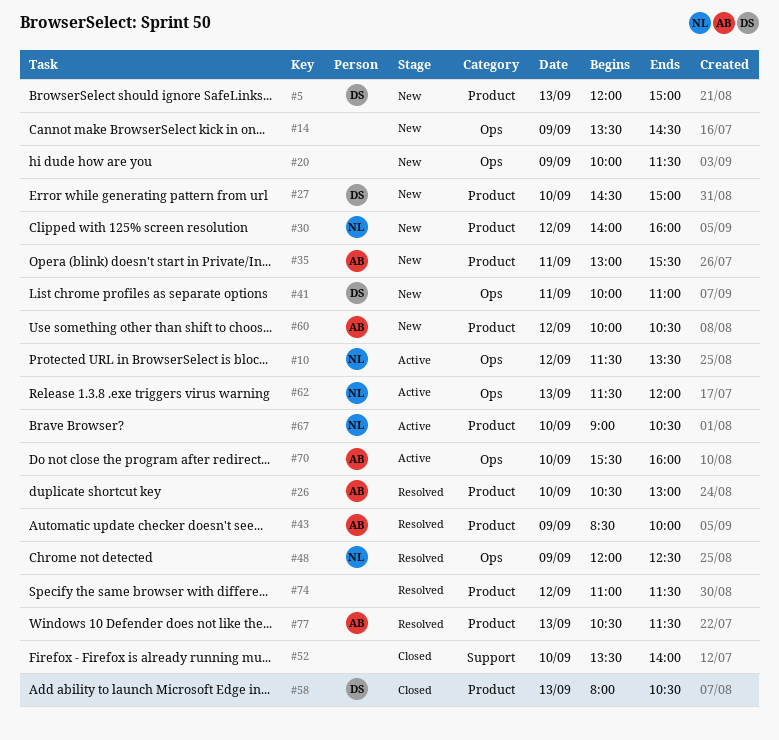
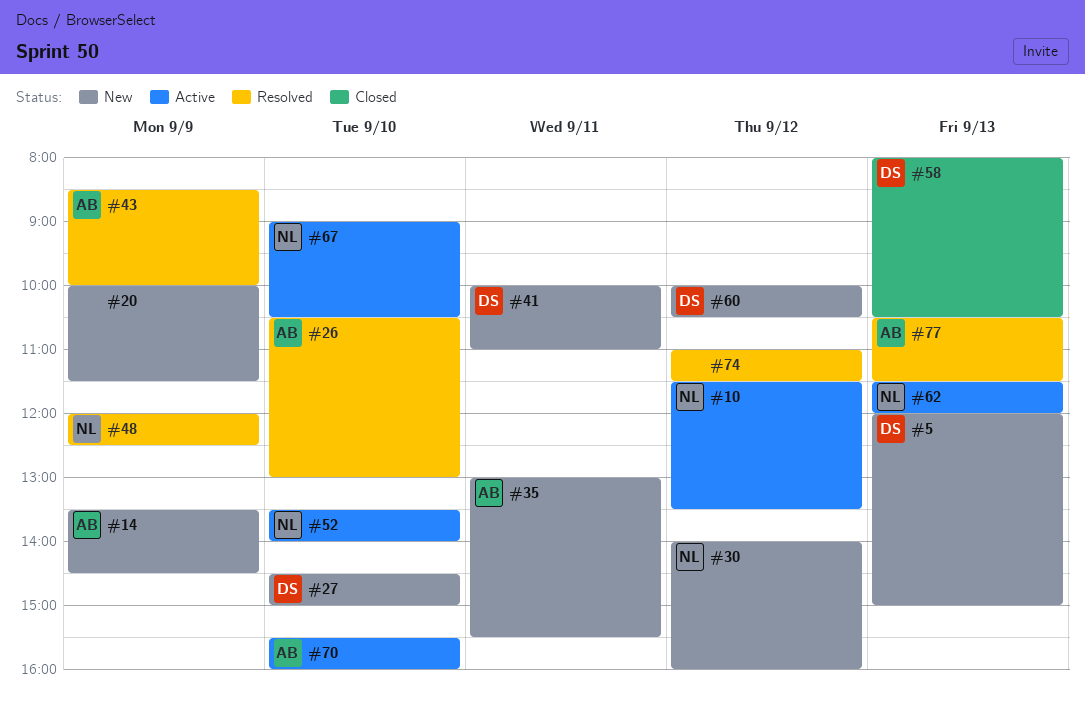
#14, owner: none -> AB
#52, status: Closed -> Active
#52, owner: none -> NL
#60, owner: AB -> DS

